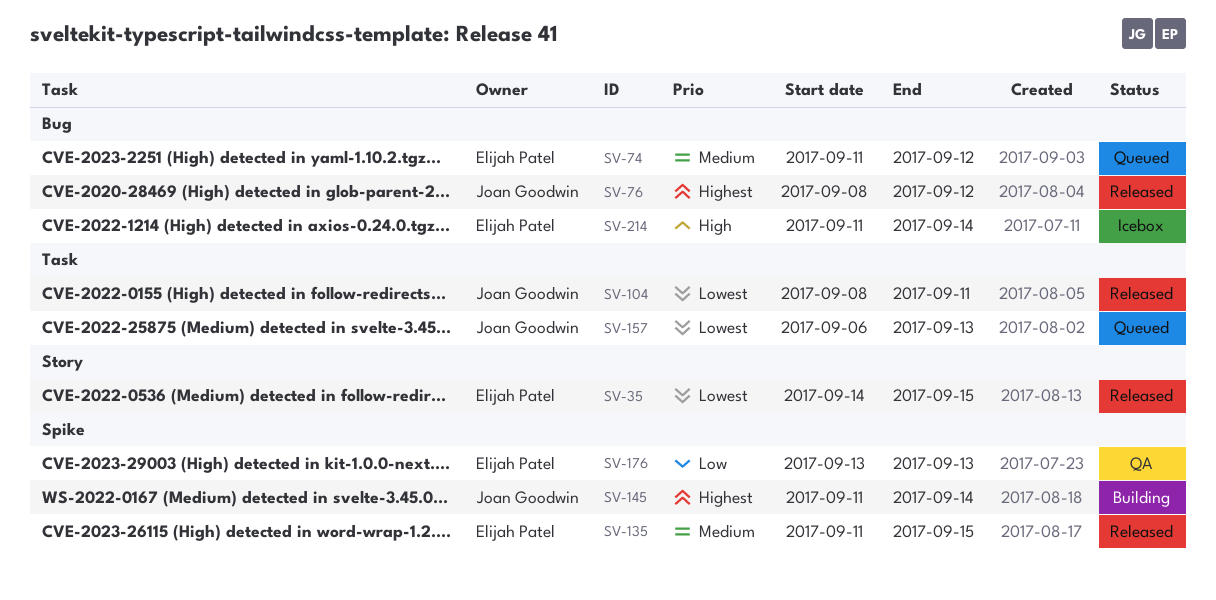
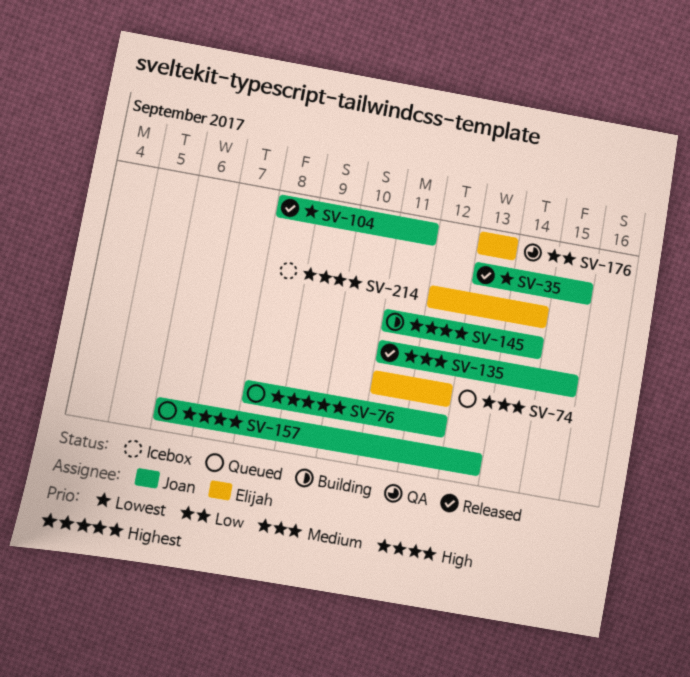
SV-35, owner: Elijah Patel -> Joan Goodwin
SV-35, start: Sep 14 -> Sep 13
SV-76, status: Released -> Queued
SV-135, owner: Elijah Patel -> Joan Goodwin
SV-145, priority: Highest -> High
SV-157, priority: Lowest -> High
SV-214, start: Sep 11 -> Sep 12

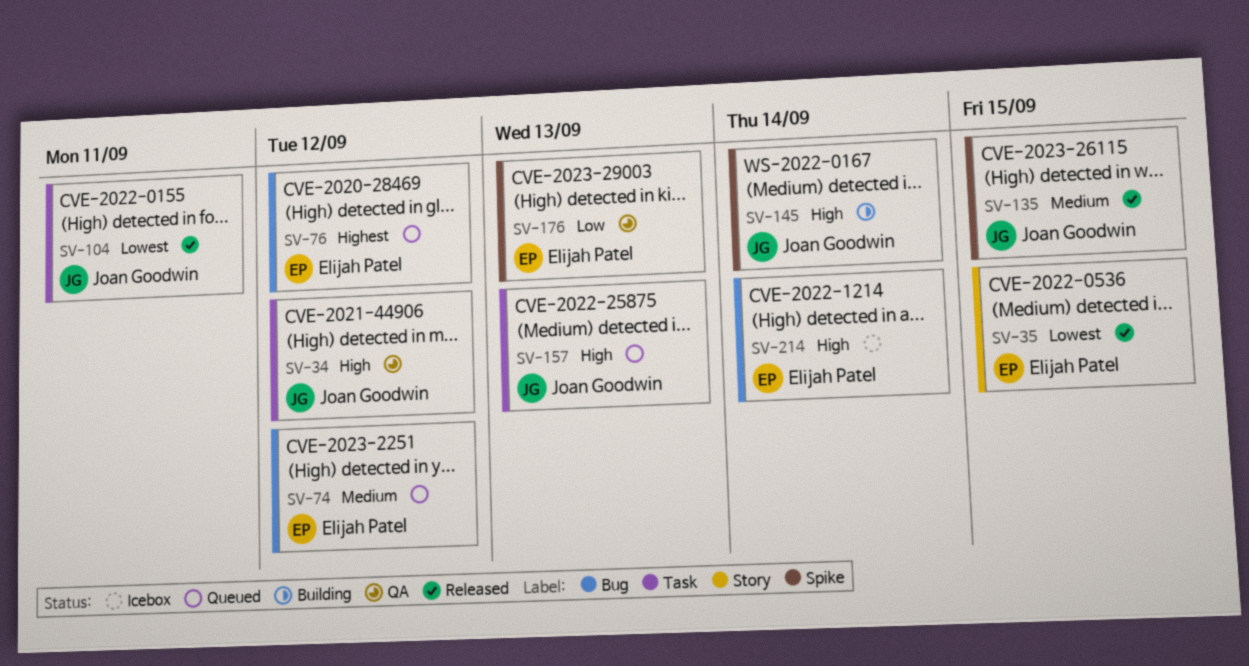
SV-34: none -> present
SV-35, owner: Joan Goodwin -> Elijah Patel
SV-76, owner: Joan Goodwin -> Elijah Patel

